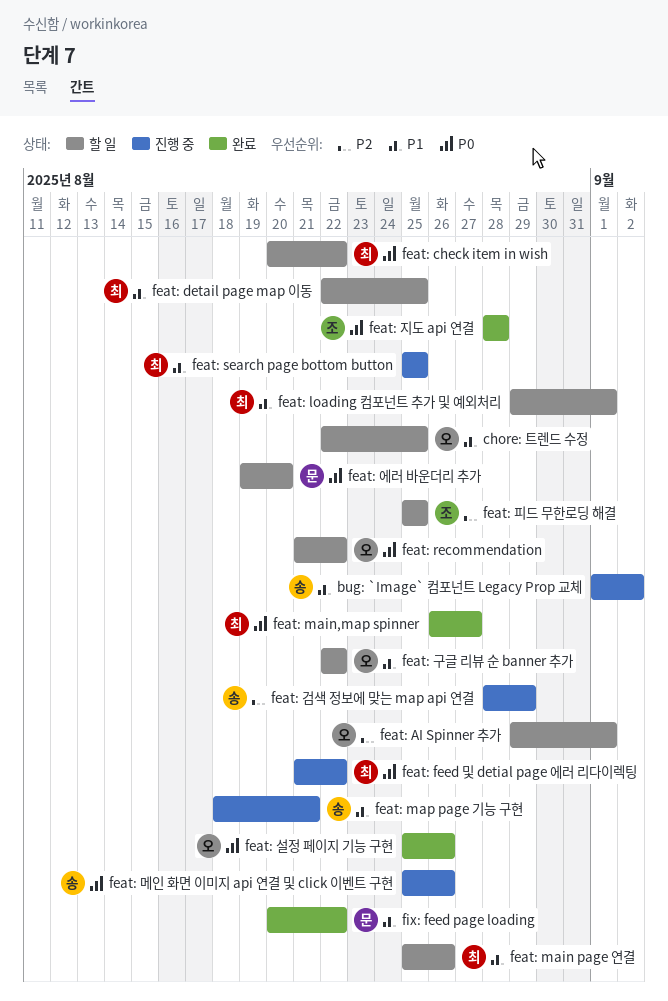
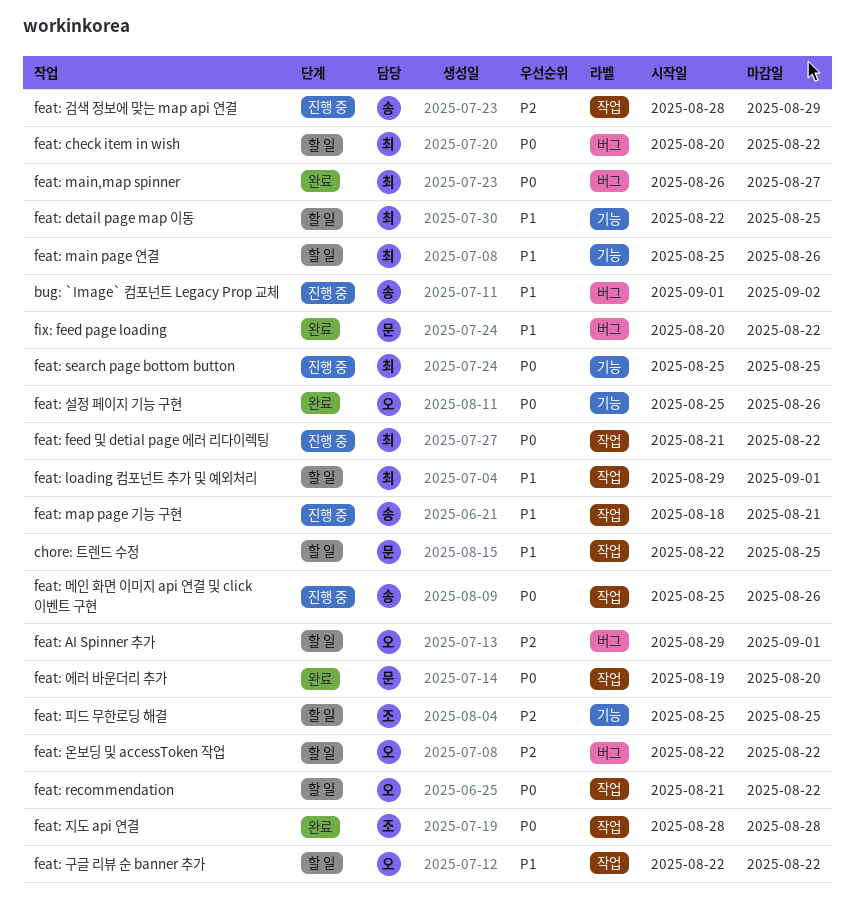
chore: 트렌드 수정, owner: 오 -> 문
feat: search page bottom button, priority: P1 -> P0
feat: 에러 바운더리 추가, status: 할 일 -> 완료
feat: 온보딩 및 accessToken 작업: none -> present

